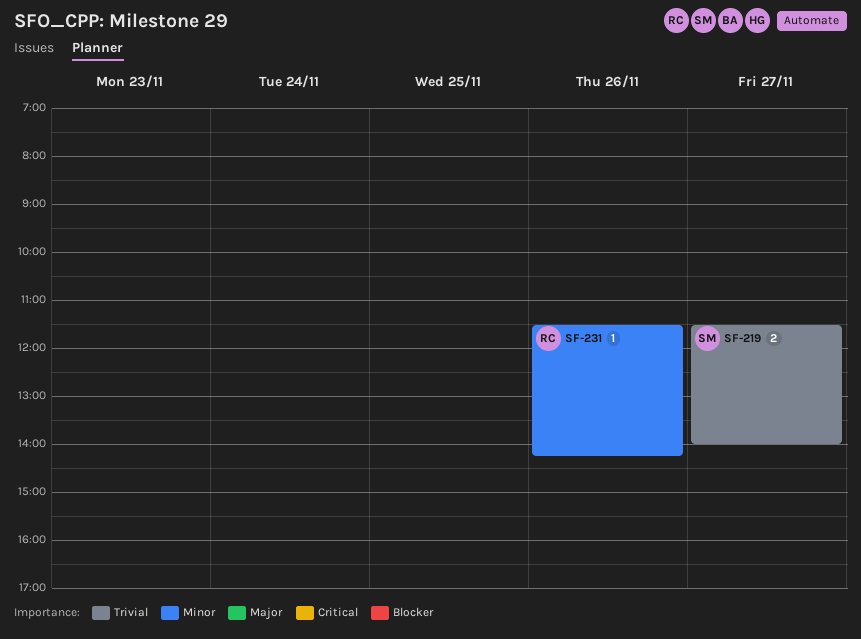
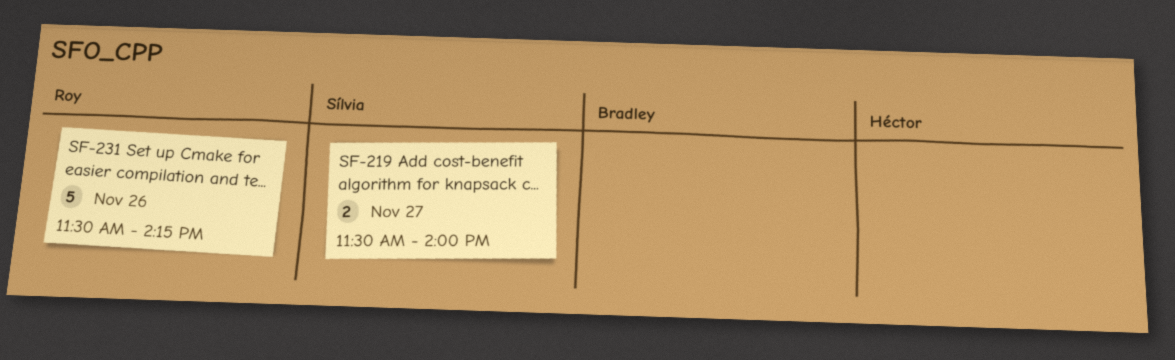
SF-231, estimate: 1 -> 5

